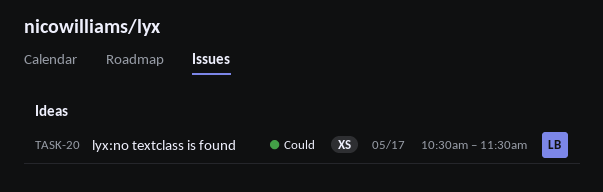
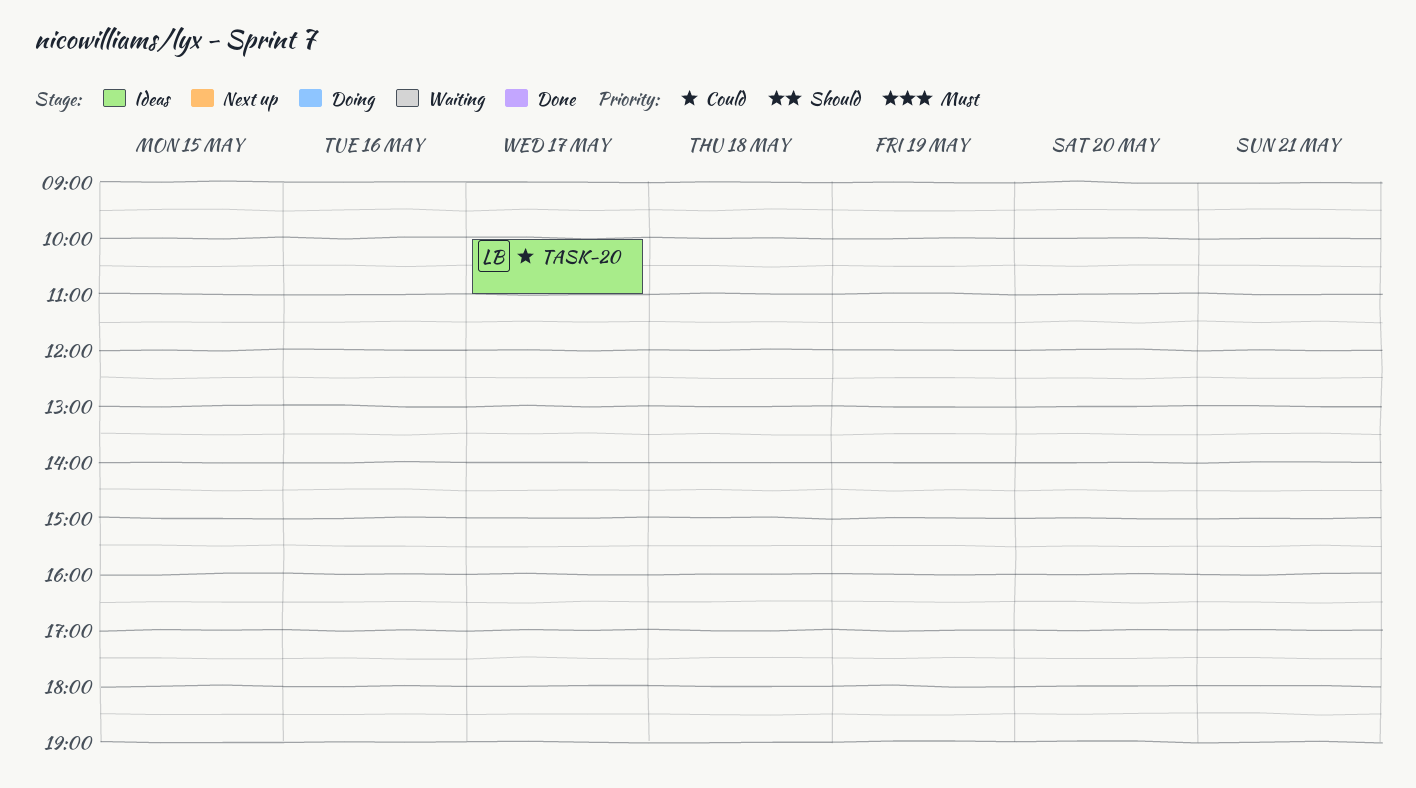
TASK-20, begins: 10:30 -> 10:00
TASK-20, ends: 11:30 -> 11:00

